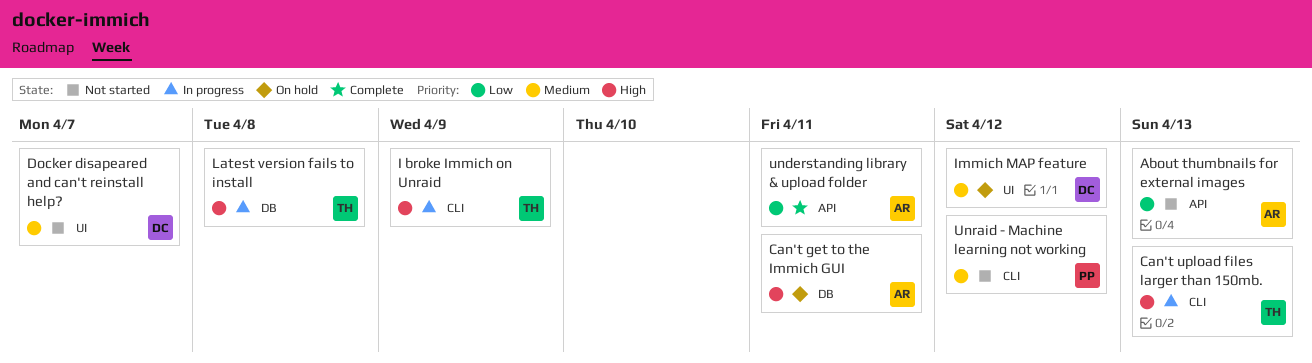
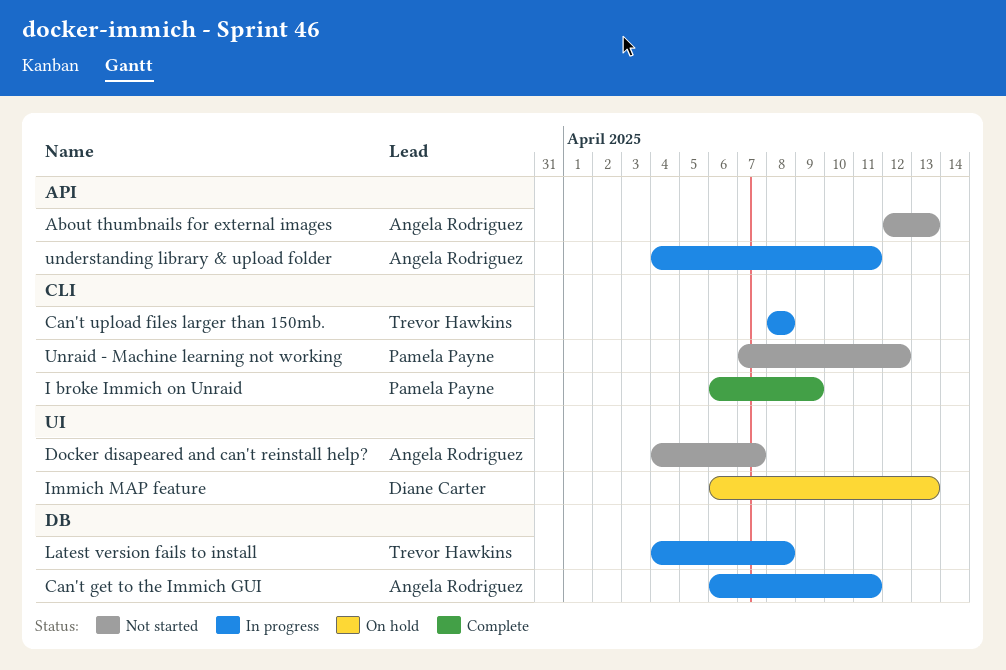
Can't get to the Immich GUI, status: On hold -> In progress
Can't upload files larger than 150mb., due: Apr 13 -> Apr 8
Docker disapeared and can't reinstall help?, owner: Diane Carter -> Angela Rodriguez
I broke Immich on Unraid, status: In progress -> Complete
I broke Immich on Unraid, owner: Trevor Hawkins -> Pamela Payne
Immich MAP feature, due: Apr 12 -> Apr 13
understanding library & upload folder, status: Complete -> In progress

